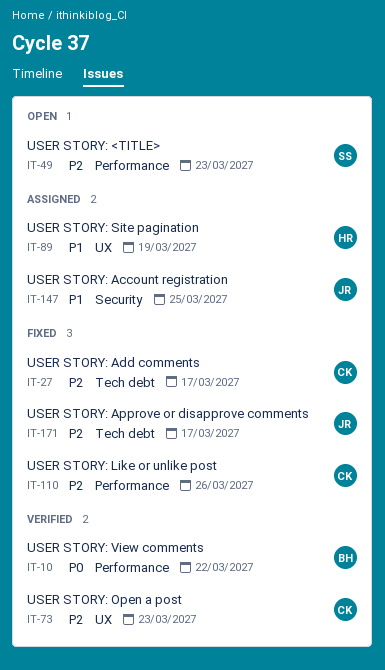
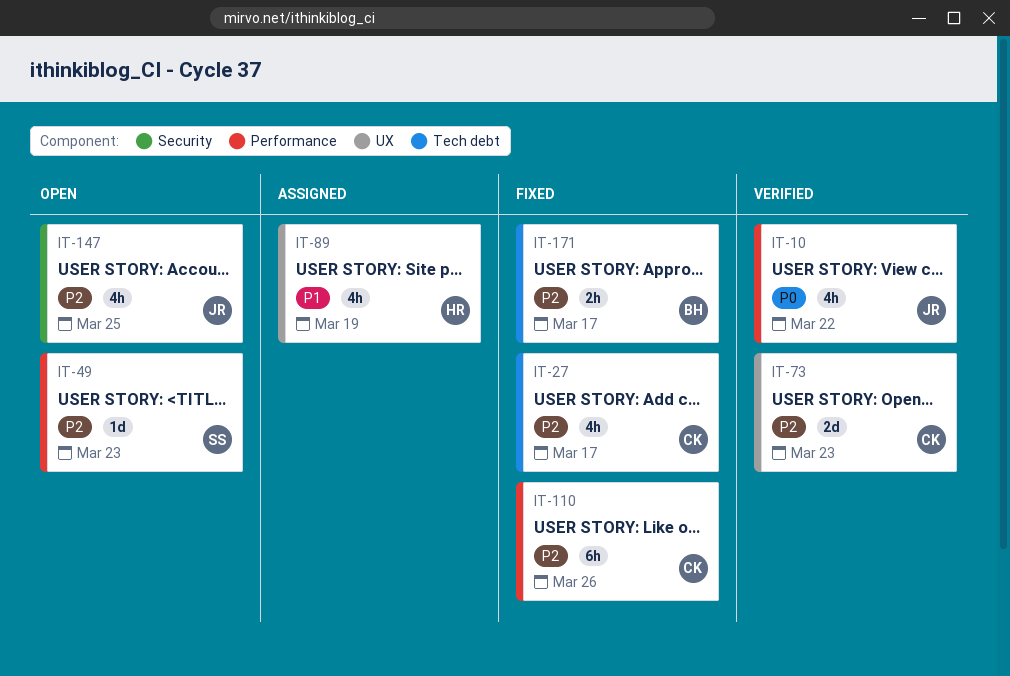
IT-10, owner: BH -> JR
IT-147, status: Assigned -> Open
IT-147, priority: P1 -> P2
IT-171, owner: JR -> BH

